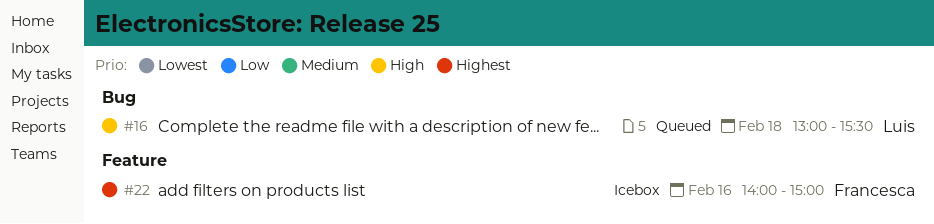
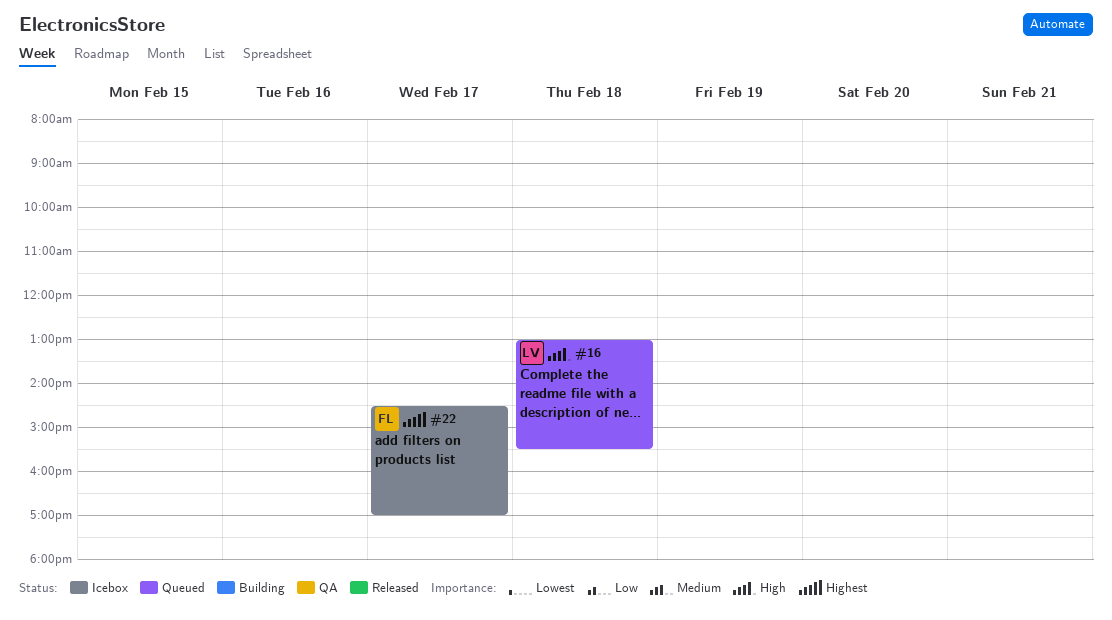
#22, day: Feb 16 -> Feb 17
#22, begins: 14:00 -> 14:30
#22, ends: 15:00 -> 17:00

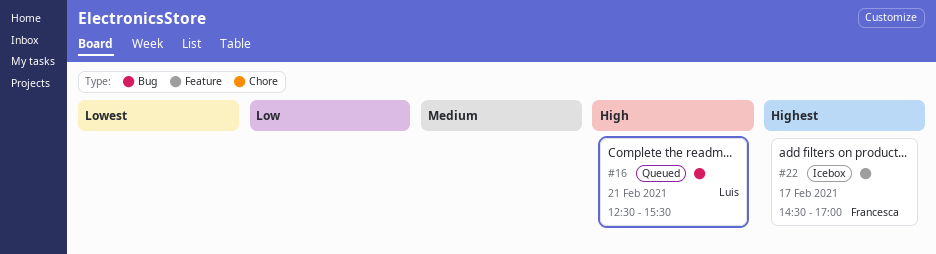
#16, day: Feb 18 -> Feb 21
#16, begins: 13:00 -> 12:30

